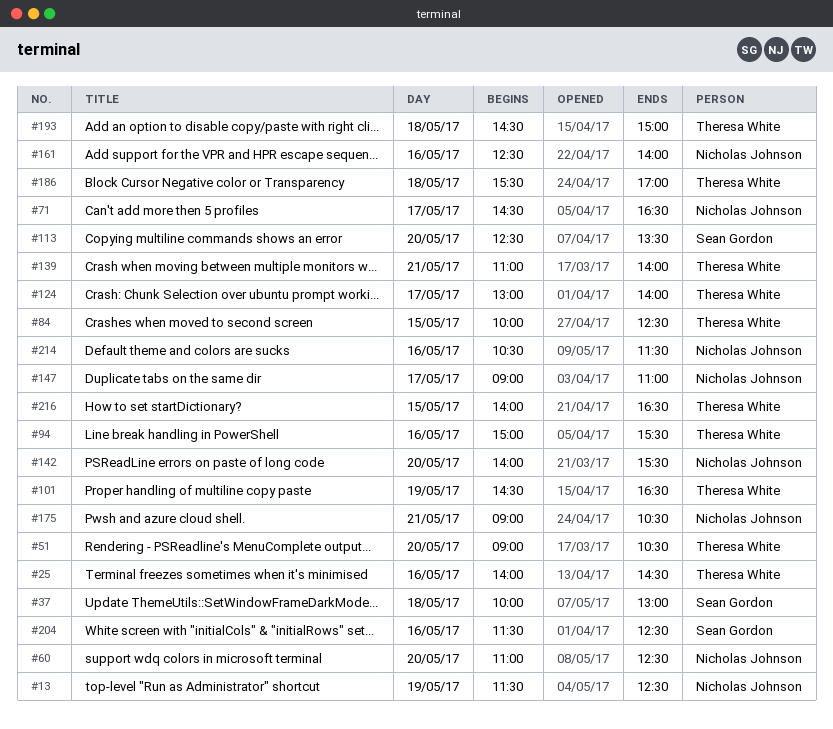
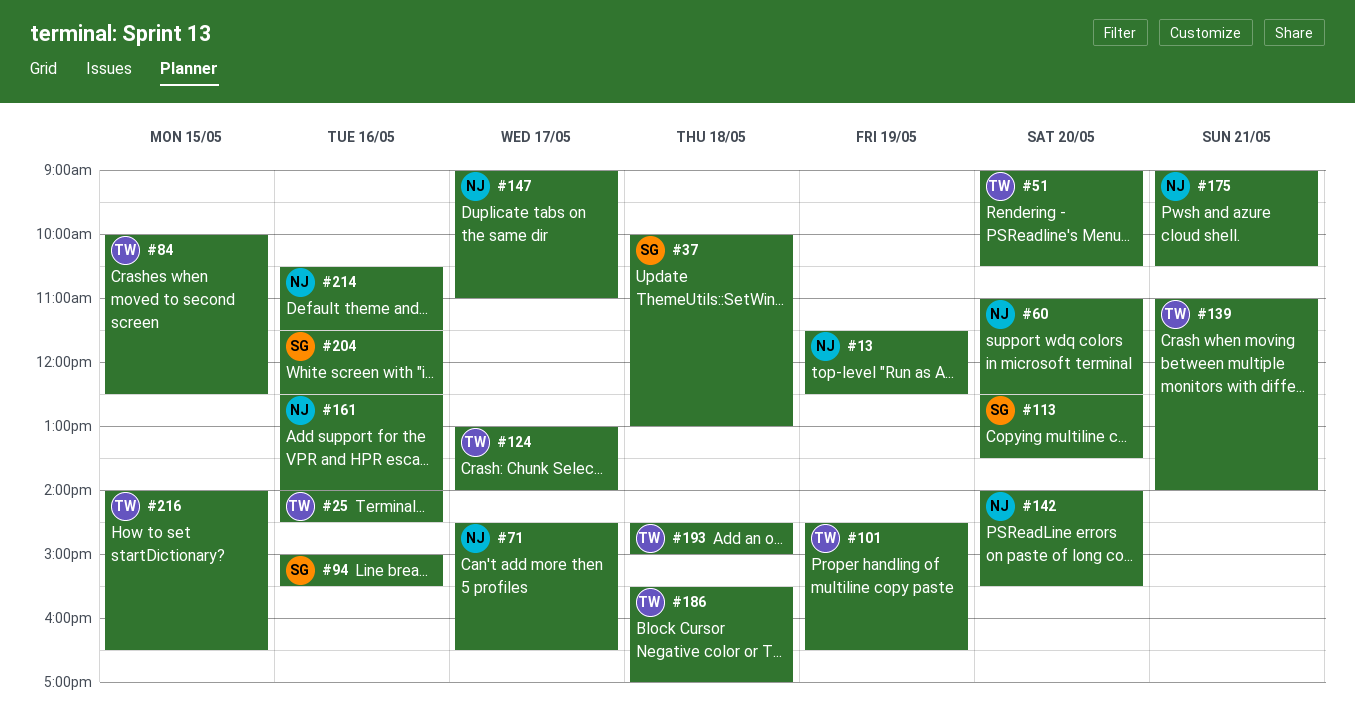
#94, owner: Theresa White -> Sean Gordon

